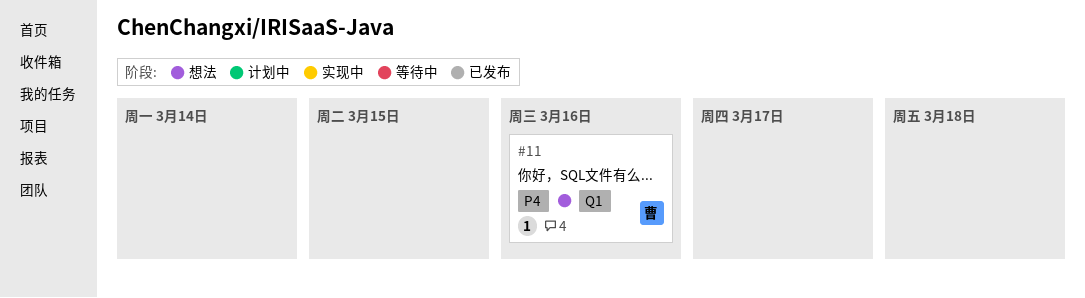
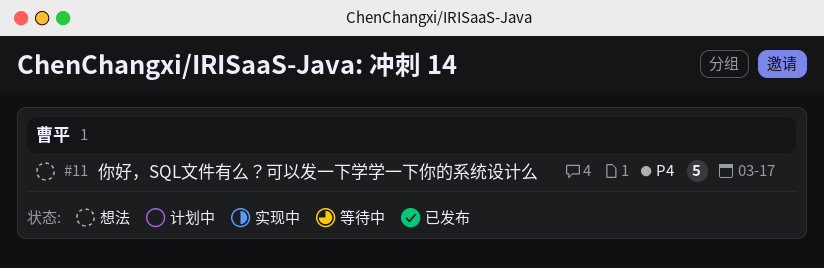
#11, estimate: 1 -> 5
#11, due: Mar 16 -> Mar 17

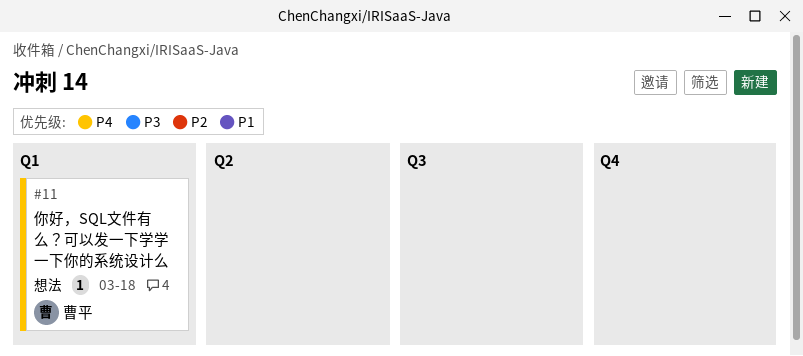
#11, estimate: 5 -> 1
#11, due: Mar 17 -> Mar 18

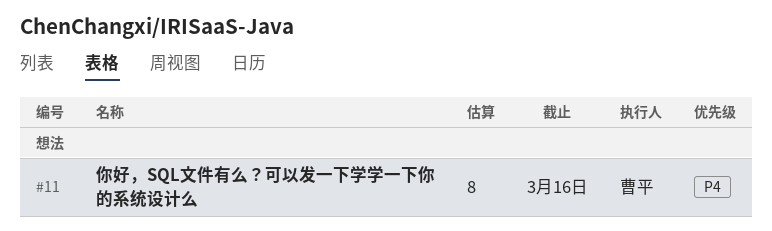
#11, estimate: 1 -> 8
#11, due: Mar 18 -> Mar 16

